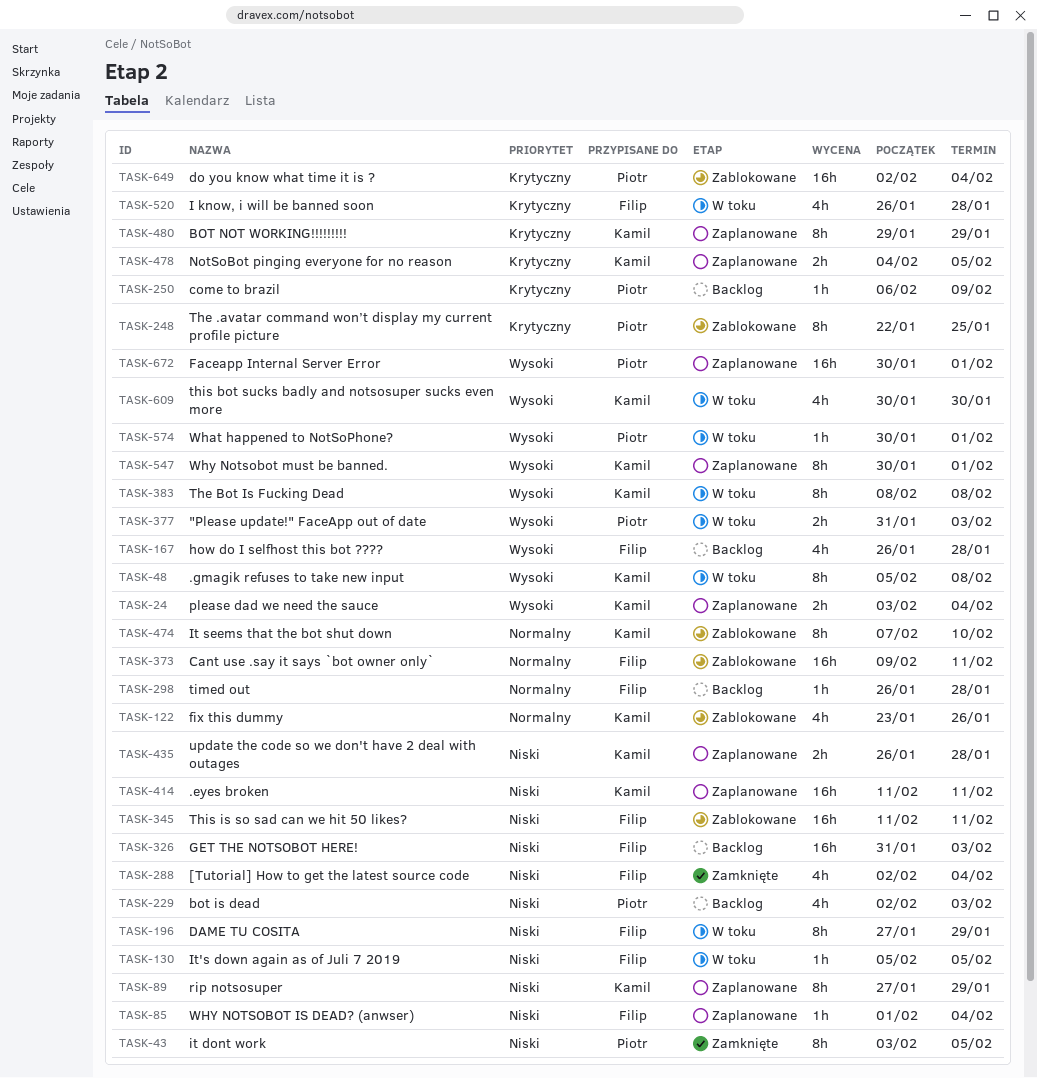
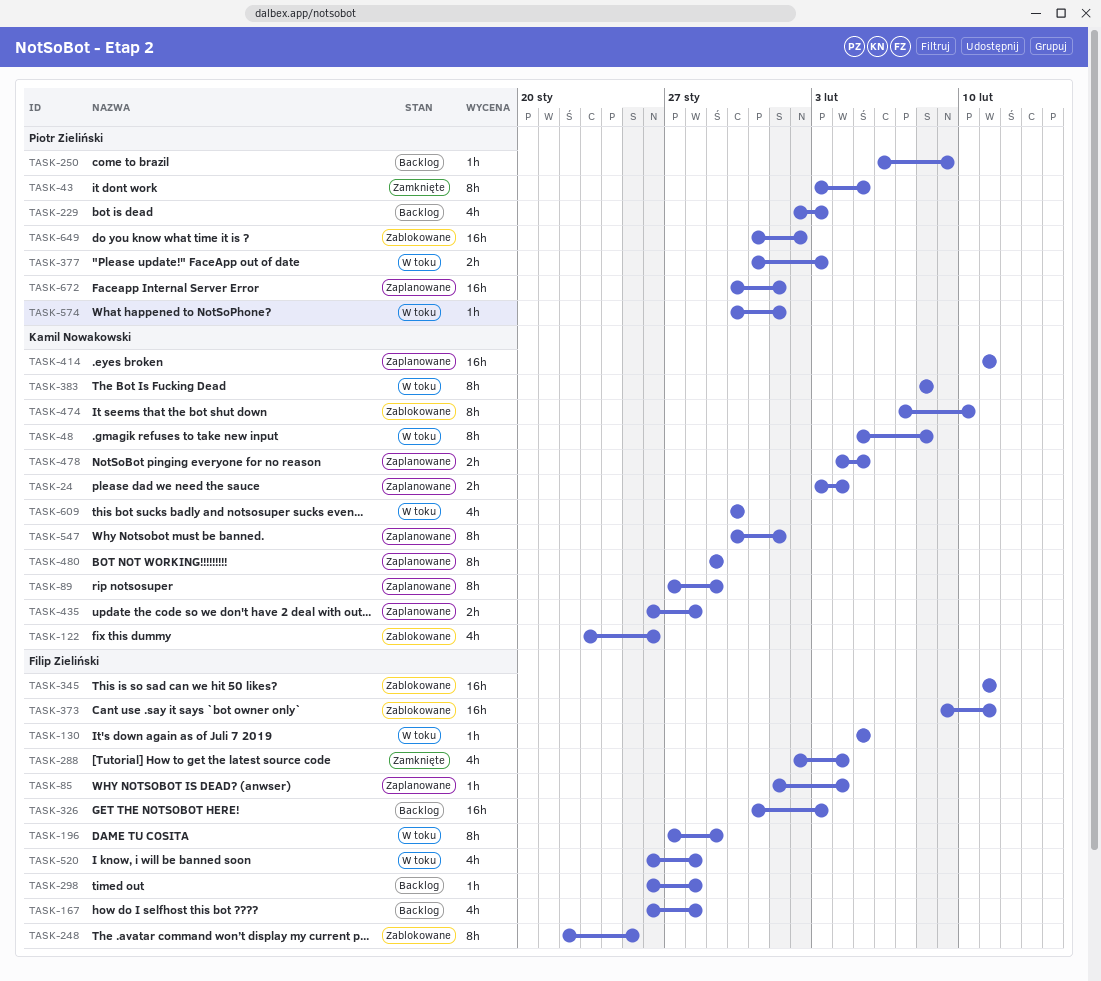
TASK-248, owner: Piotr Zieliński -> Filip Zieliński
TASK-649, start: Feb 2 -> Jan 31
TASK-649, due: Feb 4 -> Feb 2

